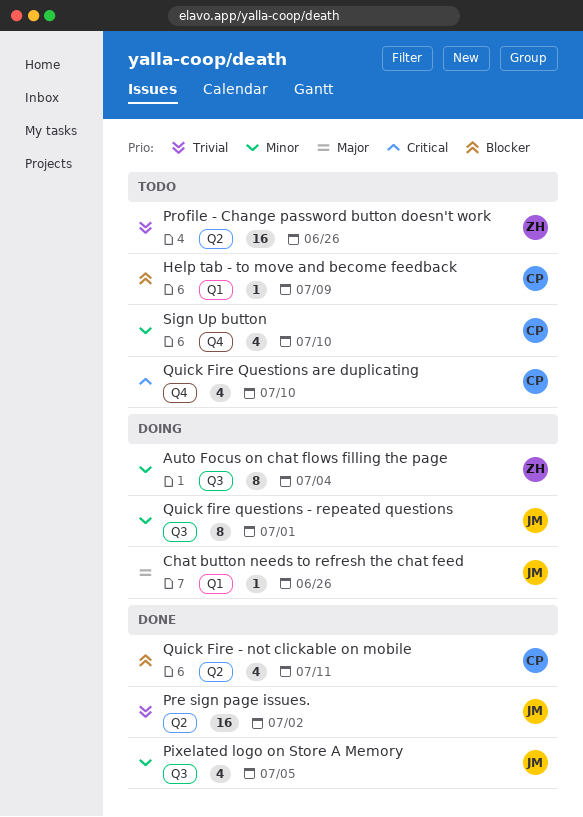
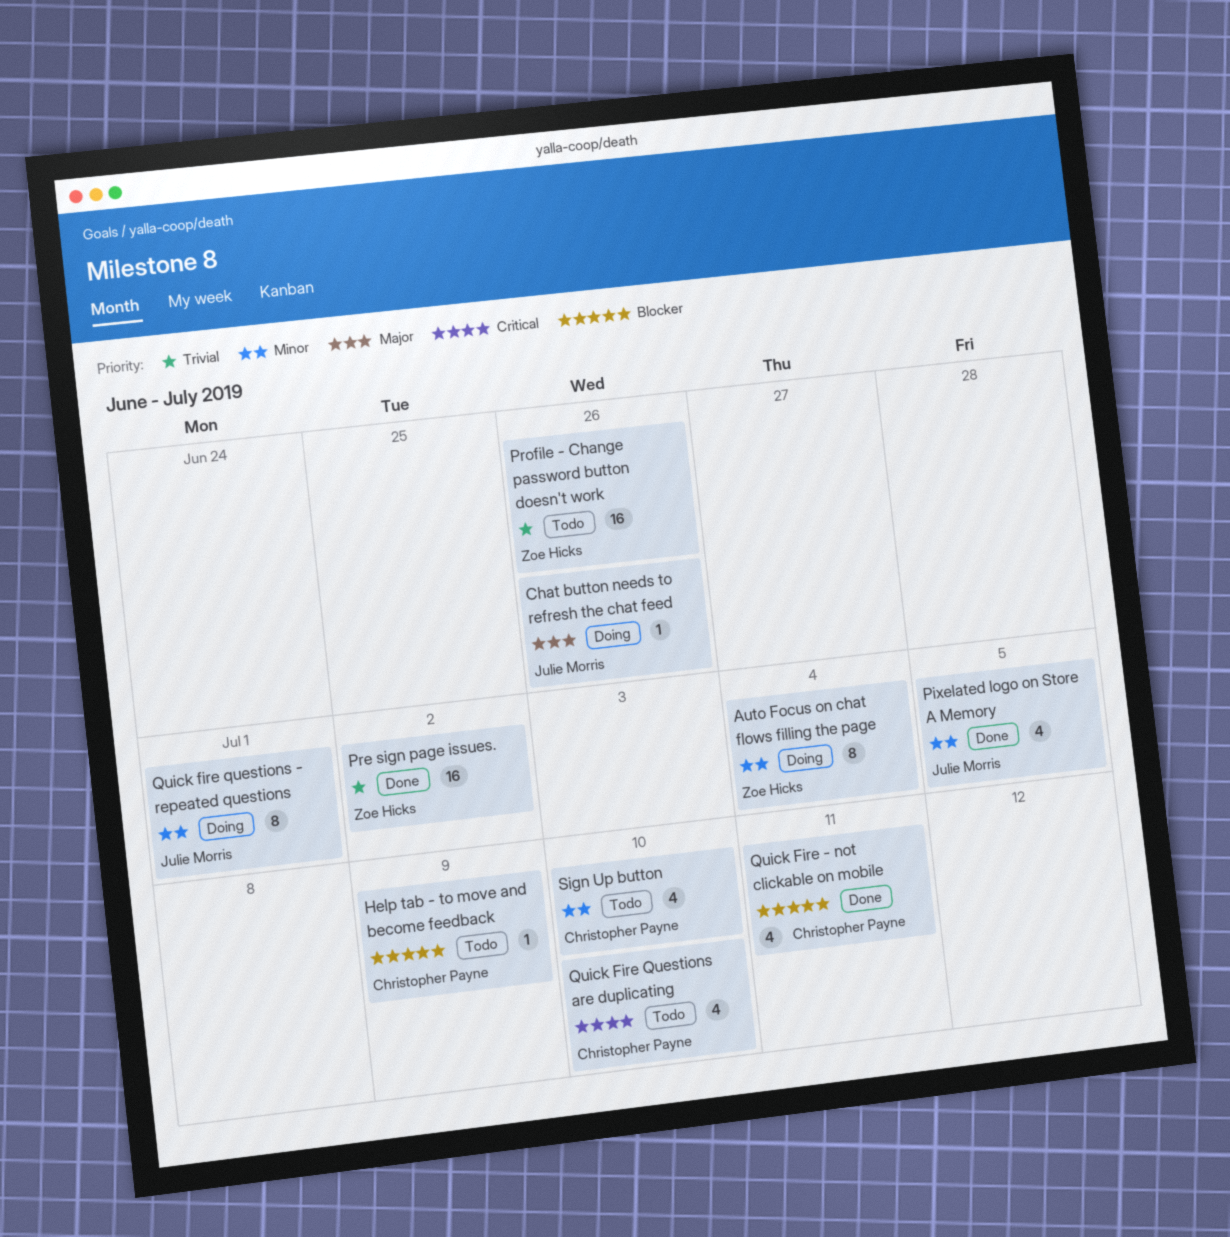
Pre sign page issues., owner: Julie Morris -> Zoe Hicks

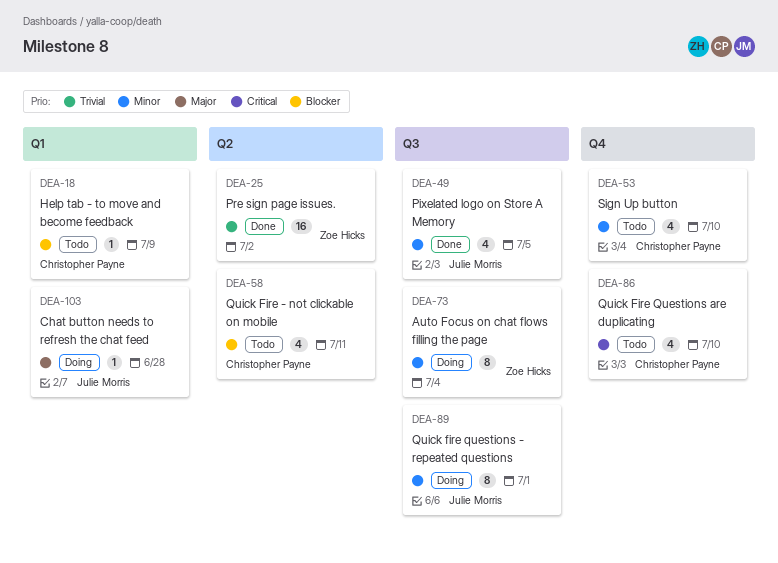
Chat button needs to refresh the chat feed, due: Jun 26 -> Jun 28
Profile - Change password button doesn't work: present -> none
Quick Fire - not clickable on mobile, status: Done -> Todo

